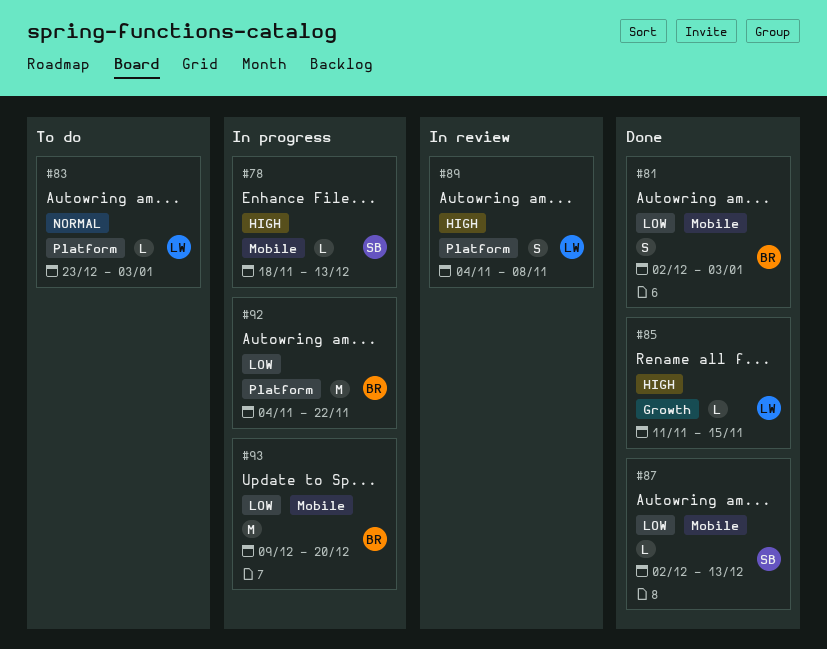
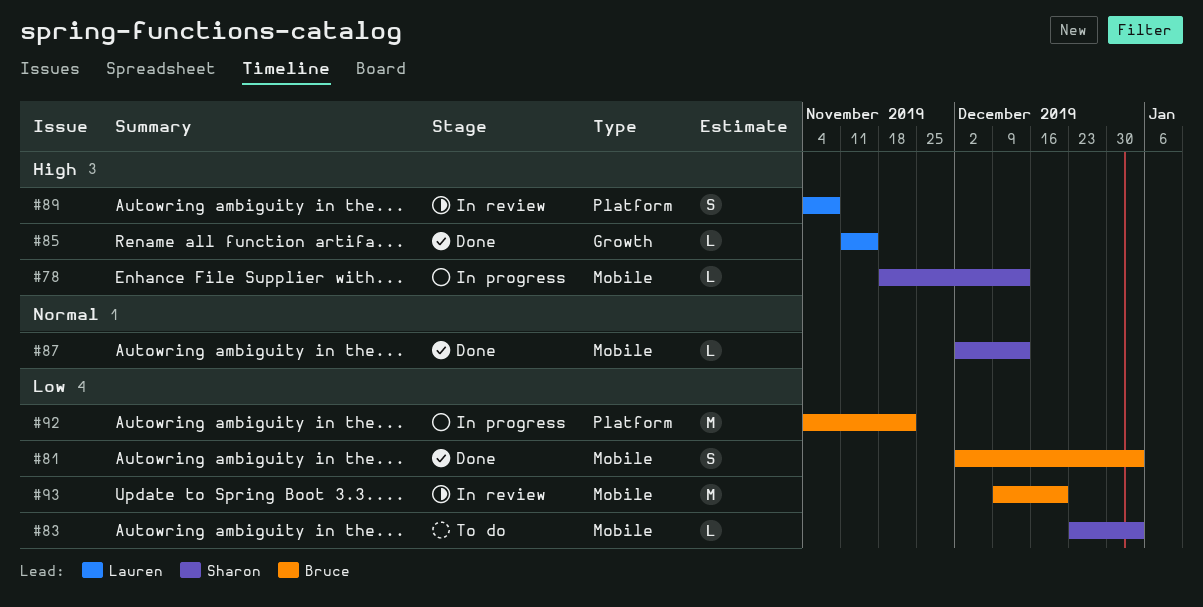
#83, owner: Lauren -> Sharon
#83, priority: Normal -> Low
#83, label: Platform -> Mobile
#87, priority: Low -> Normal
#93, status: In progress -> In review

